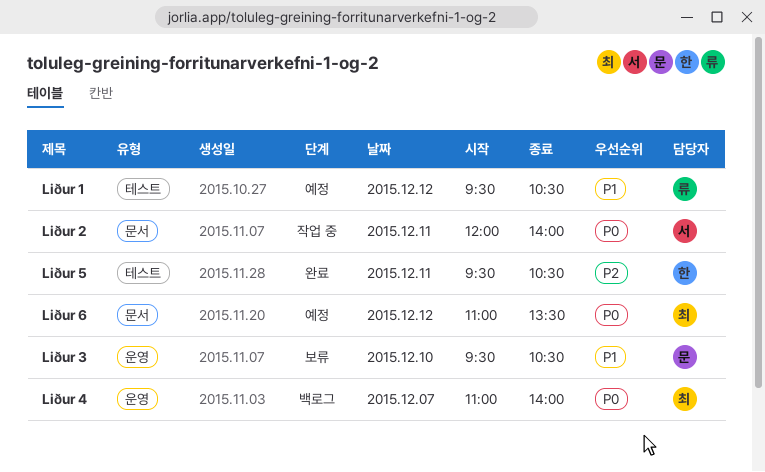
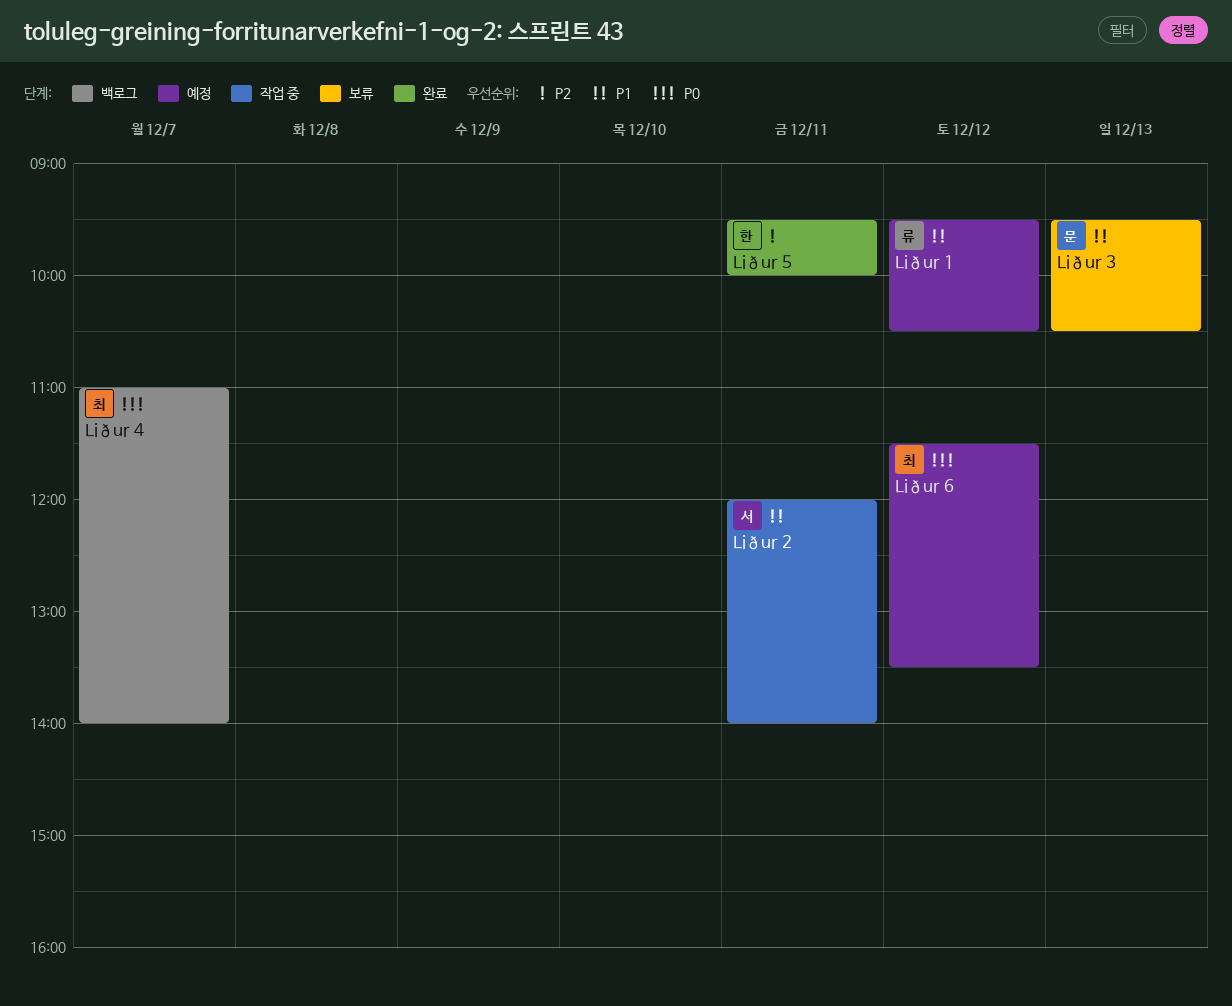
Liður 2, priority: P0 -> P1
Liður 3, day: Dec 10 -> Dec 13
Liður 5, ends: 10:30 -> 10:00
Liður 6, begins: 11:00 -> 11:30

